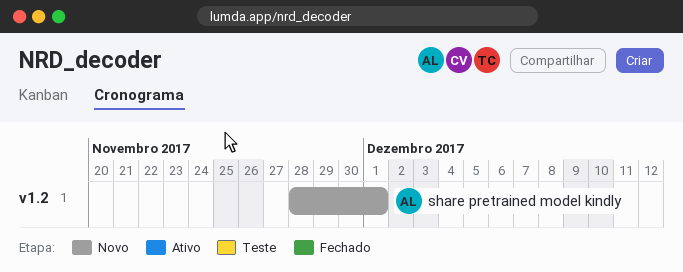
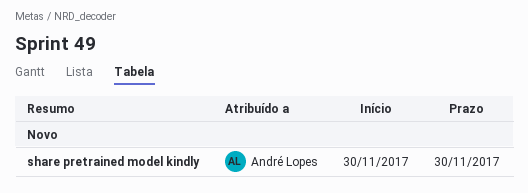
share pretrained model kindly, start: Nov 28 -> Nov 30
share pretrained model kindly, due: Dec 1 -> Nov 30

